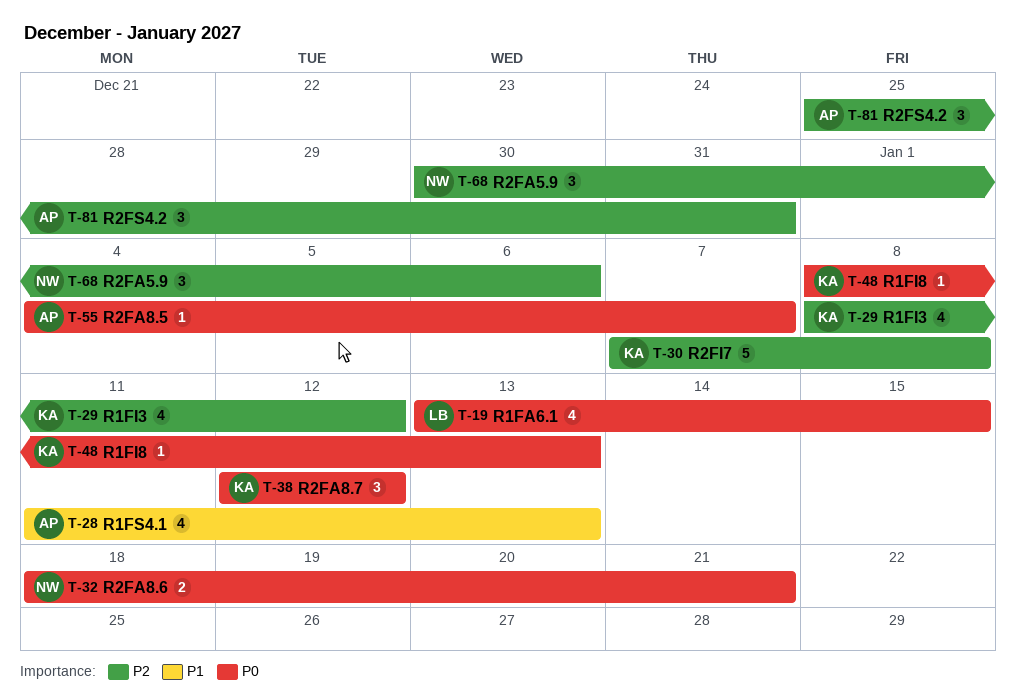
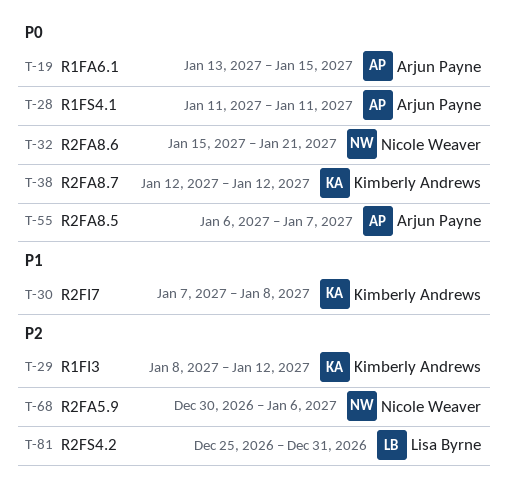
T-19, owner: Lisa Byrne -> Arjun Payne
T-28, priority: P1 -> P0
T-28, due: Jan 13 -> Jan 11
T-30, priority: P2 -> P1
T-32, start: Jan 18 -> Jan 15
T-48: present -> none
T-55, start: Jan 4 -> Jan 6
T-81, owner: Arjun Payne -> Lisa Byrne

